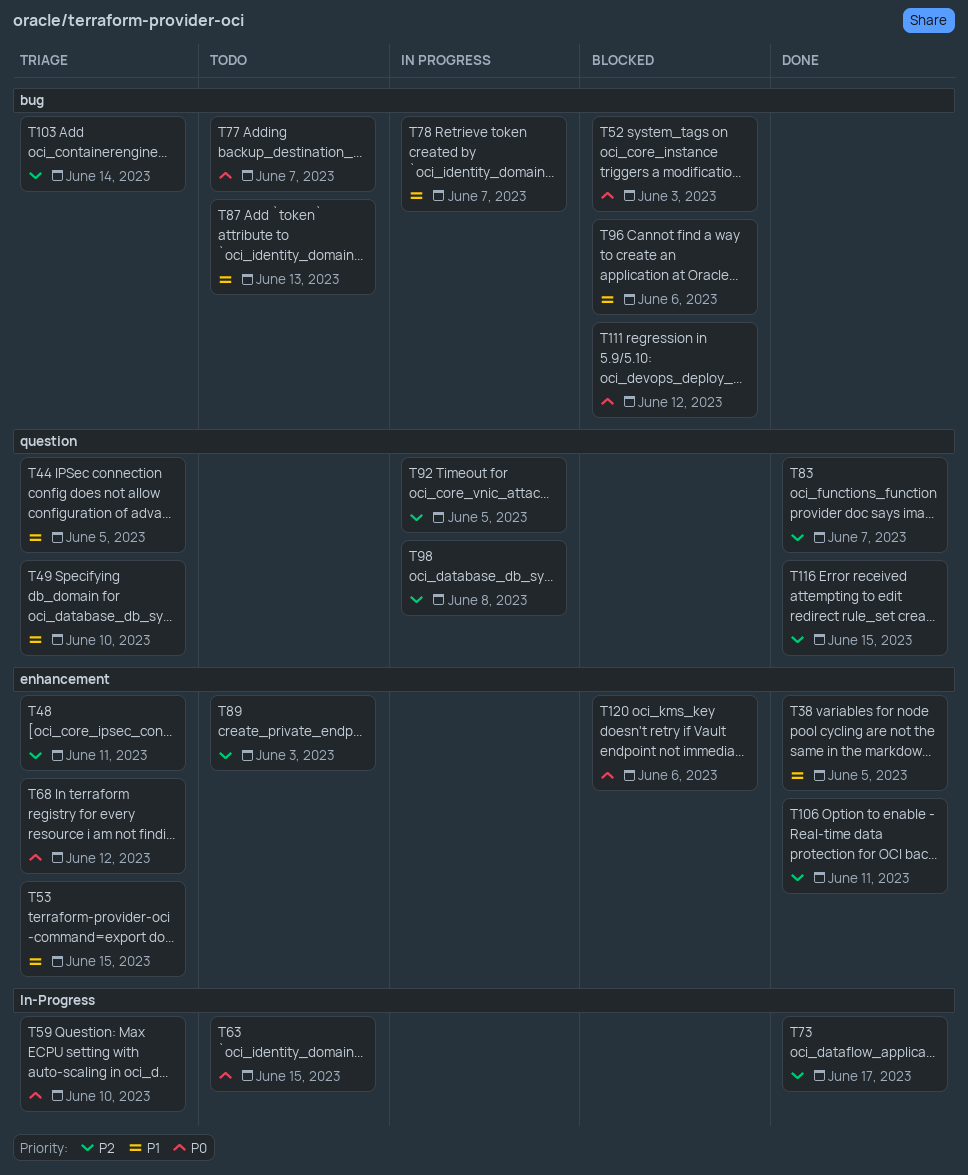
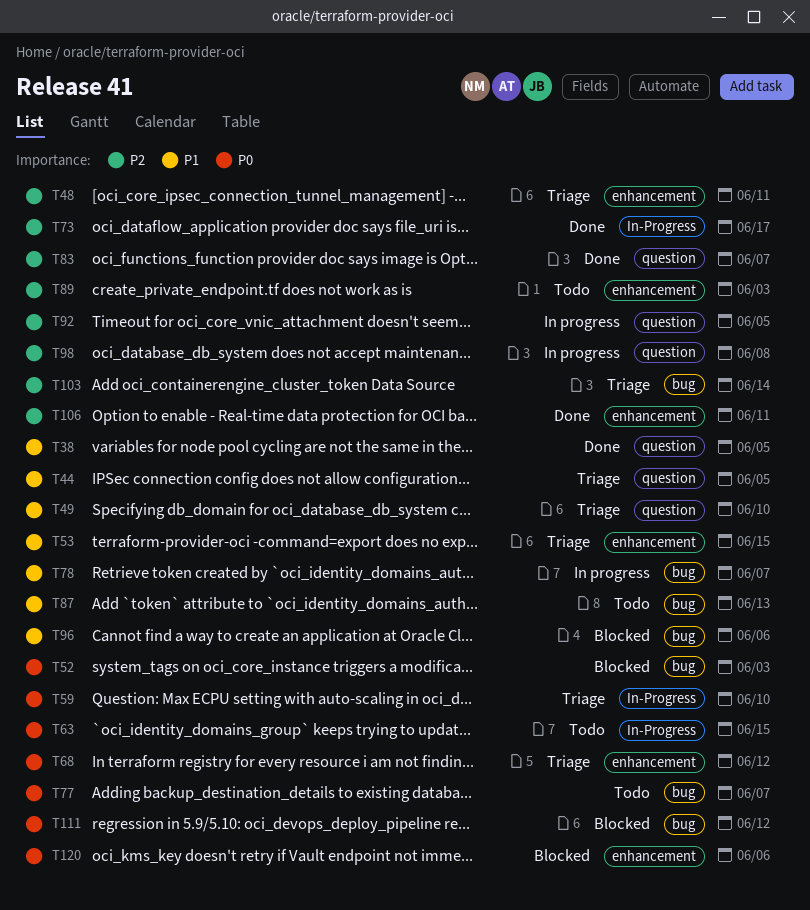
T38, label: enhancement -> question
T116: present -> none

